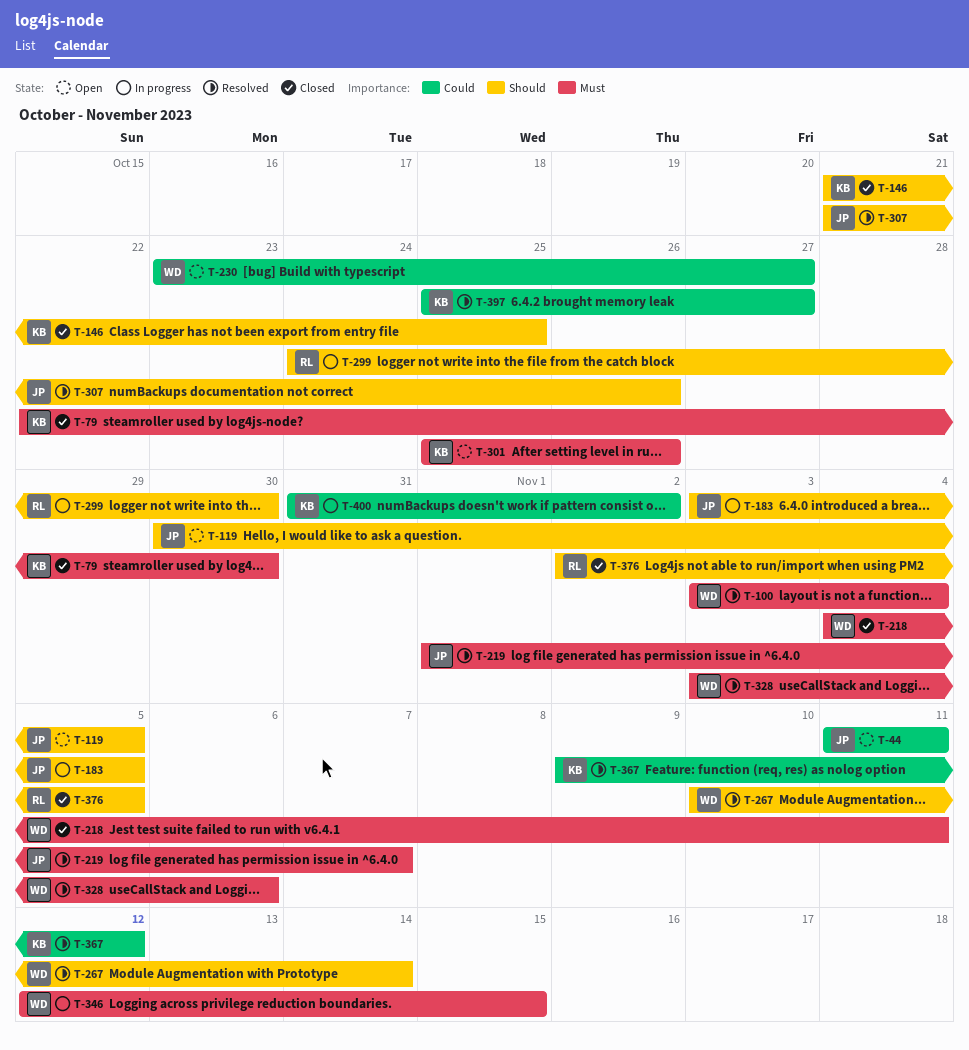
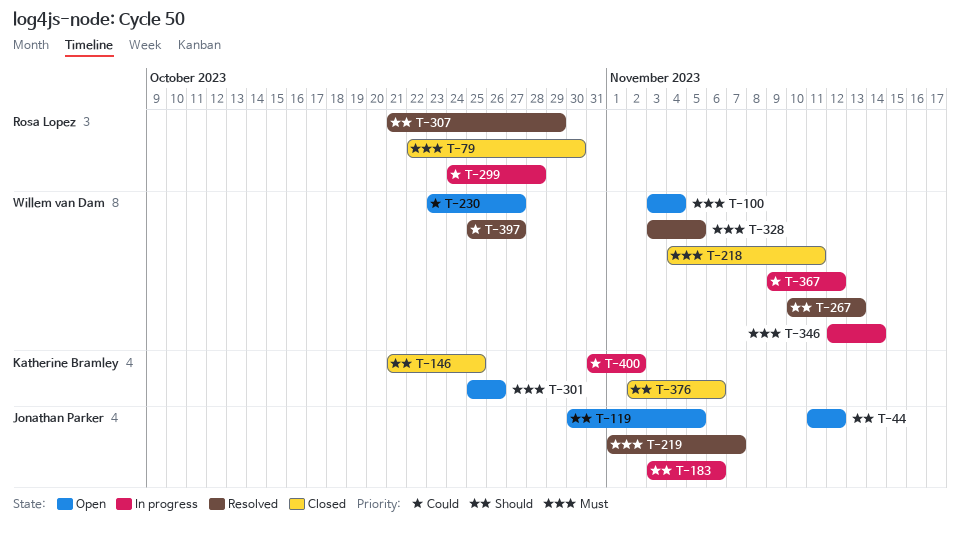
T-44, priority: Could -> Should
T-44, due: Nov 11 -> Nov 12
T-79, owner: Katherine Bramley -> Rosa Lopez
T-100, status: Resolved -> Open
T-183, due: Nov 5 -> Nov 6
T-267, due: Nov 14 -> Nov 13
T-299, priority: Should -> Could
T-299, due: Oct 30 -> Oct 28
T-307, owner: Jonathan Parker -> Rosa Lopez
T-307, due: Oct 26 -> Oct 29
T-328, due: Nov 6 -> Nov 5
T-346, due: Nov 15 -> Nov 14
T-367, status: Resolved -> In progress
T-367, owner: Katherine Bramley -> Willem van Dam
T-376, owner: Rosa Lopez -> Katherine Bramley
T-376, due: Nov 5 -> Nov 6
T-397, owner: Katherine Bramley -> Willem van Dam

